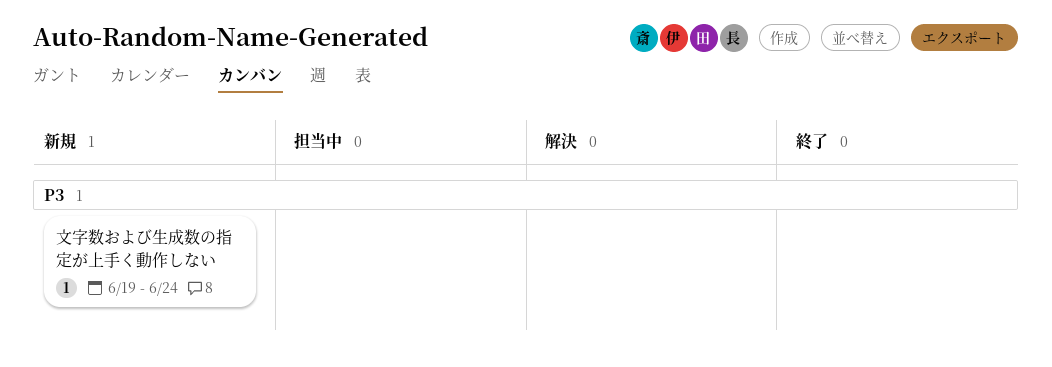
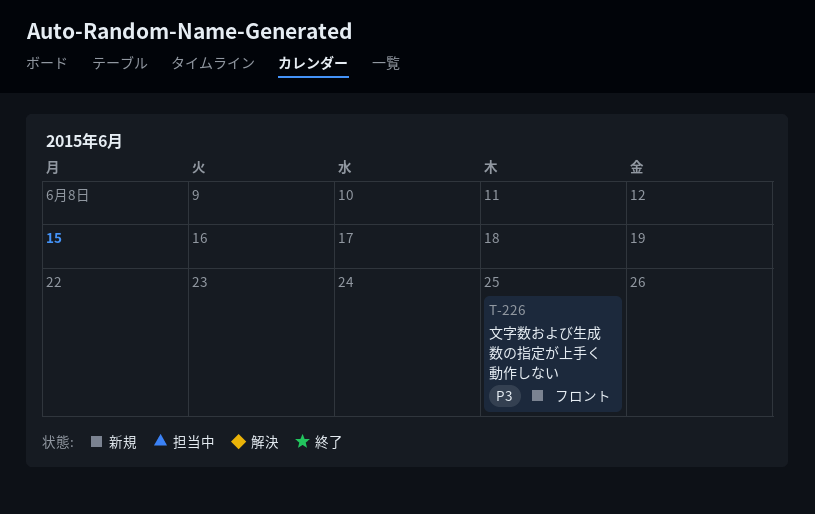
文字数および生成数の指定が上手く動作しない, due: Jun 24 -> Jun 25

